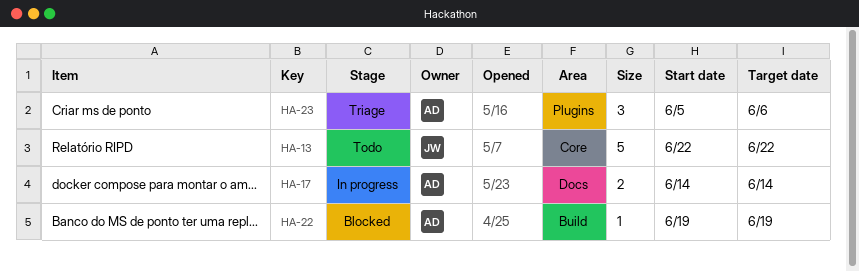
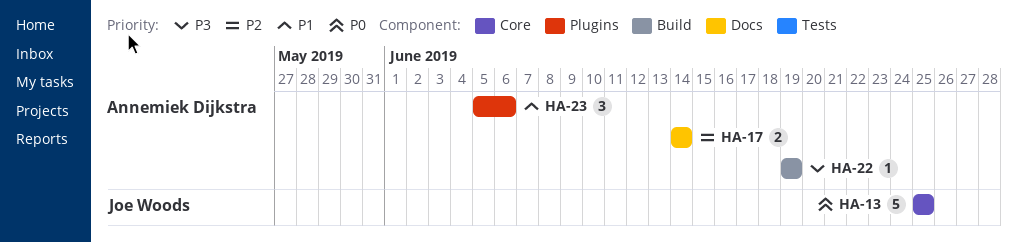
HA-13, start: Jun 22 -> Jun 25
HA-13, due: Jun 22 -> Jun 25

